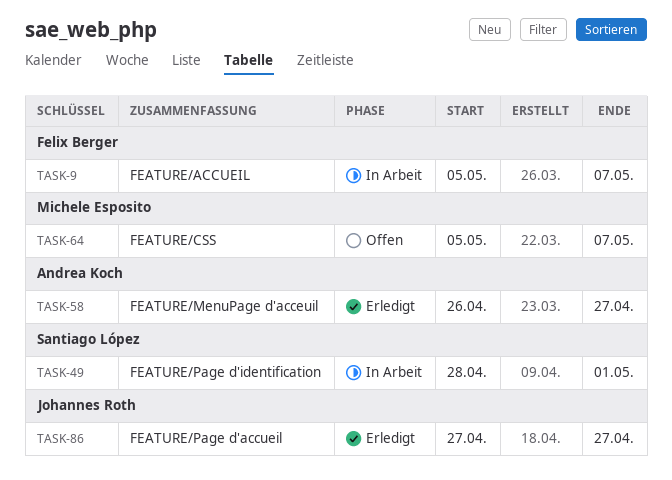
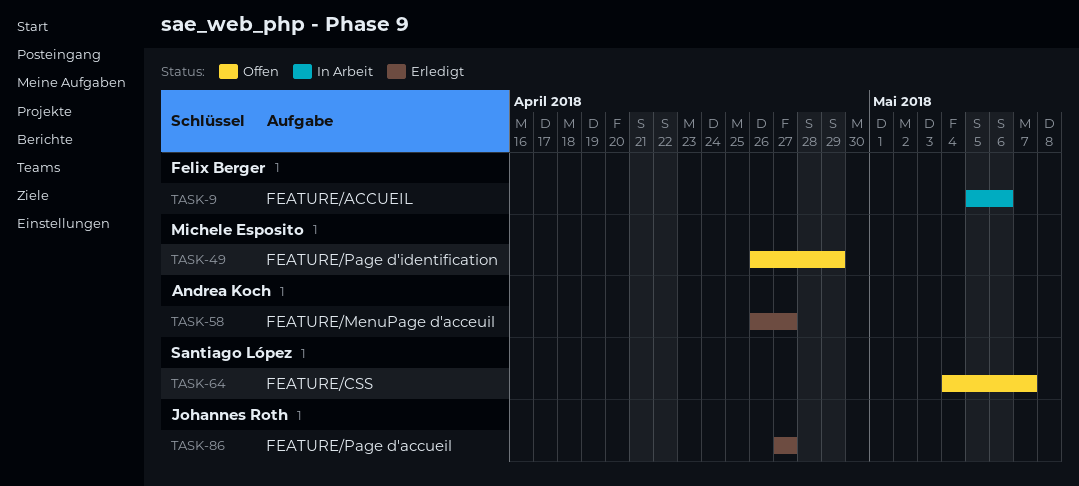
TASK-9, due: May 7 -> May 6
TASK-49, status: In Arbeit -> Offen
TASK-49, owner: Santiago López -> Michele Esposito
TASK-49, start: Apr 28 -> Apr 26
TASK-49, due: May 1 -> Apr 29
TASK-64, owner: Michele Esposito -> Santiago López
TASK-64, start: May 5 -> May 4

